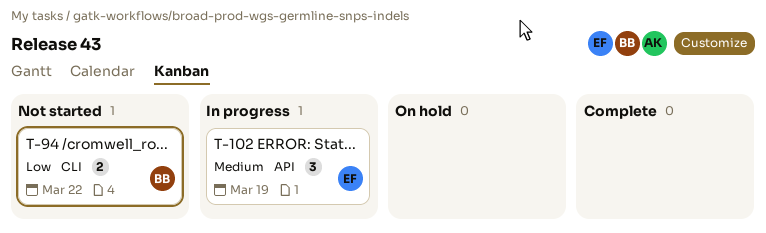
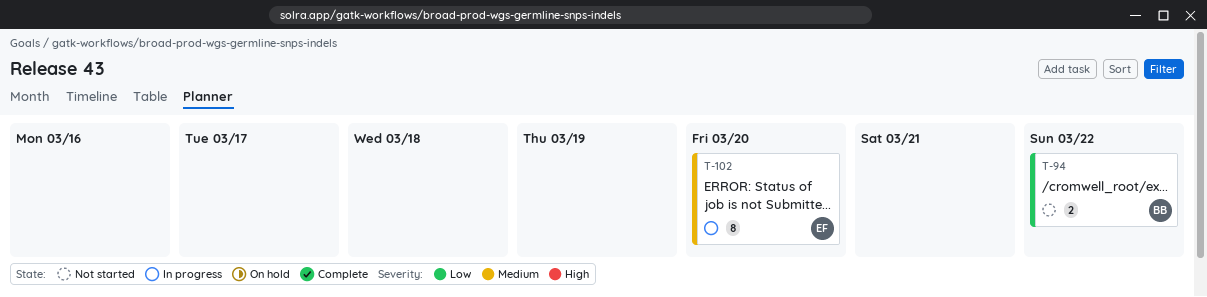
T-102, estimate: 3 -> 8
T-102, due: Mar 19 -> Mar 20

